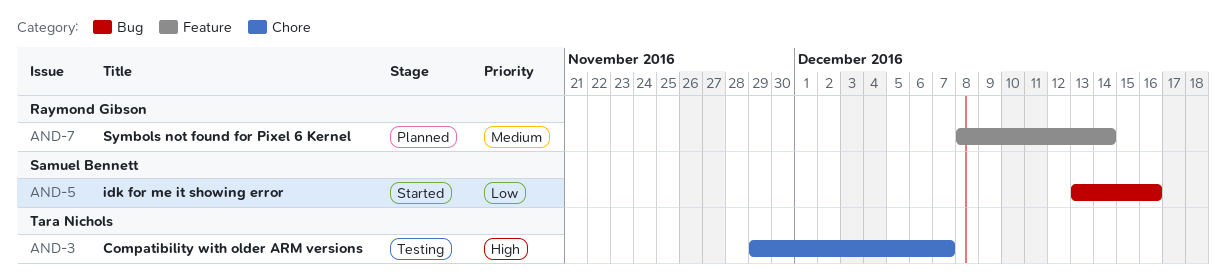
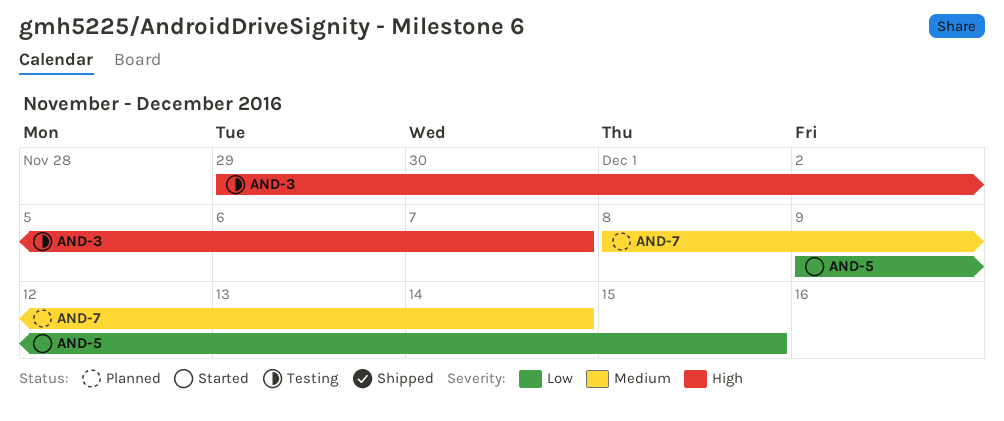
AND-5, start: Dec 13 -> Dec 9
AND-5, due: Dec 16 -> Dec 15

